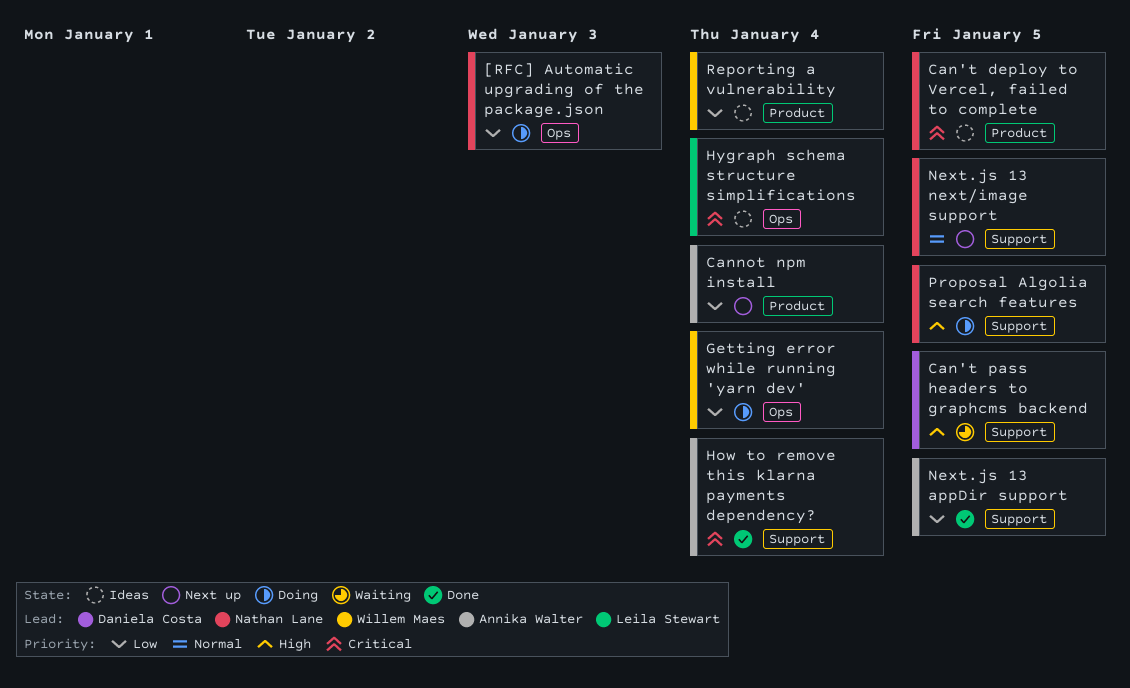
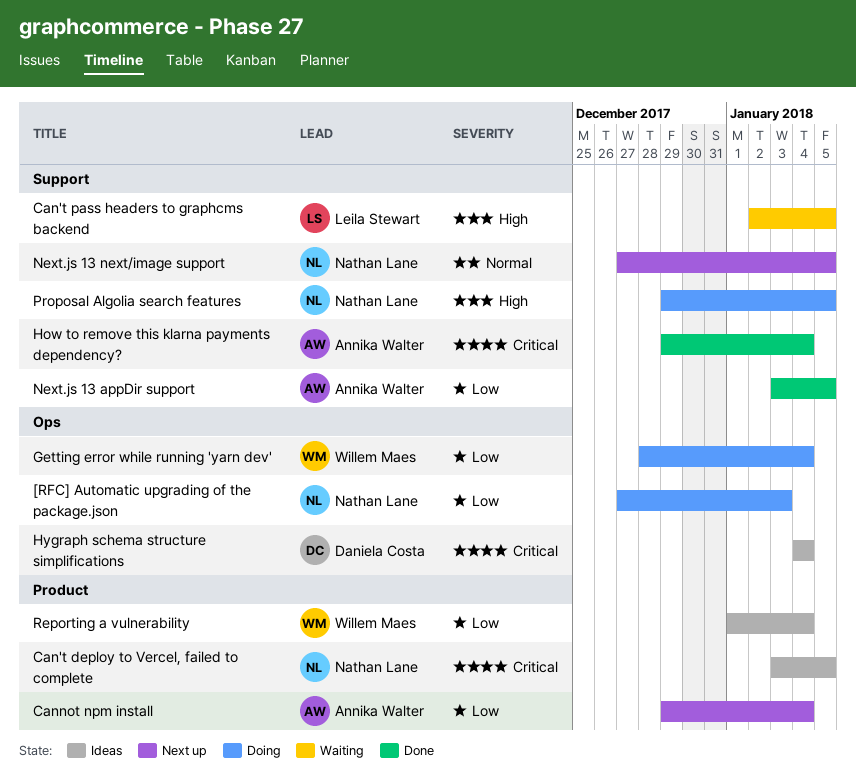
Can't pass headers to graphcms backend, owner: Daniela Costa -> Leila Stewart
Hygraph schema structure simplifications, owner: Leila Stewart -> Daniela Costa

